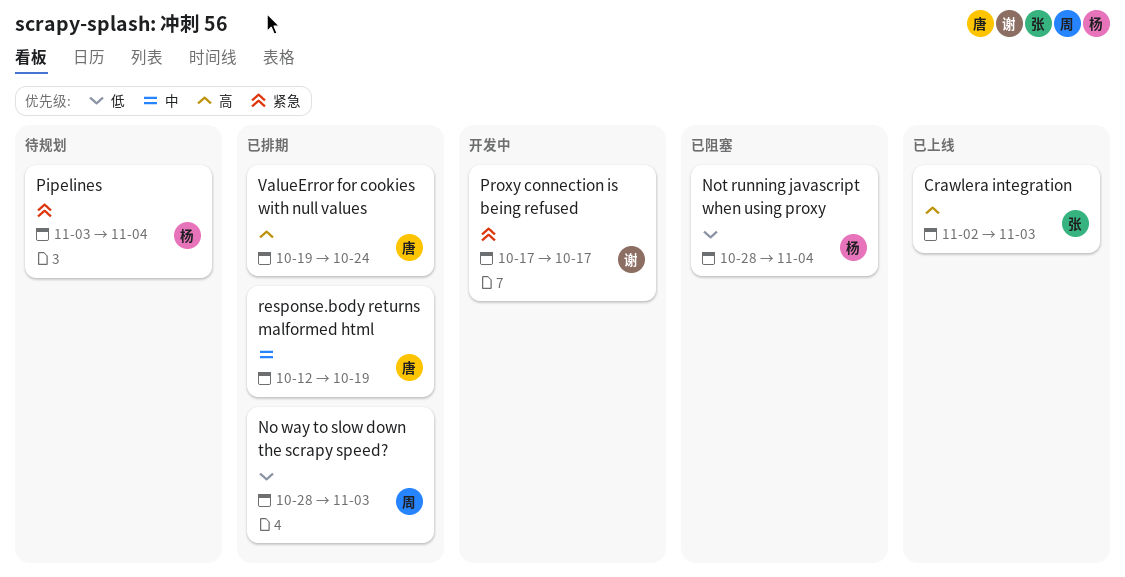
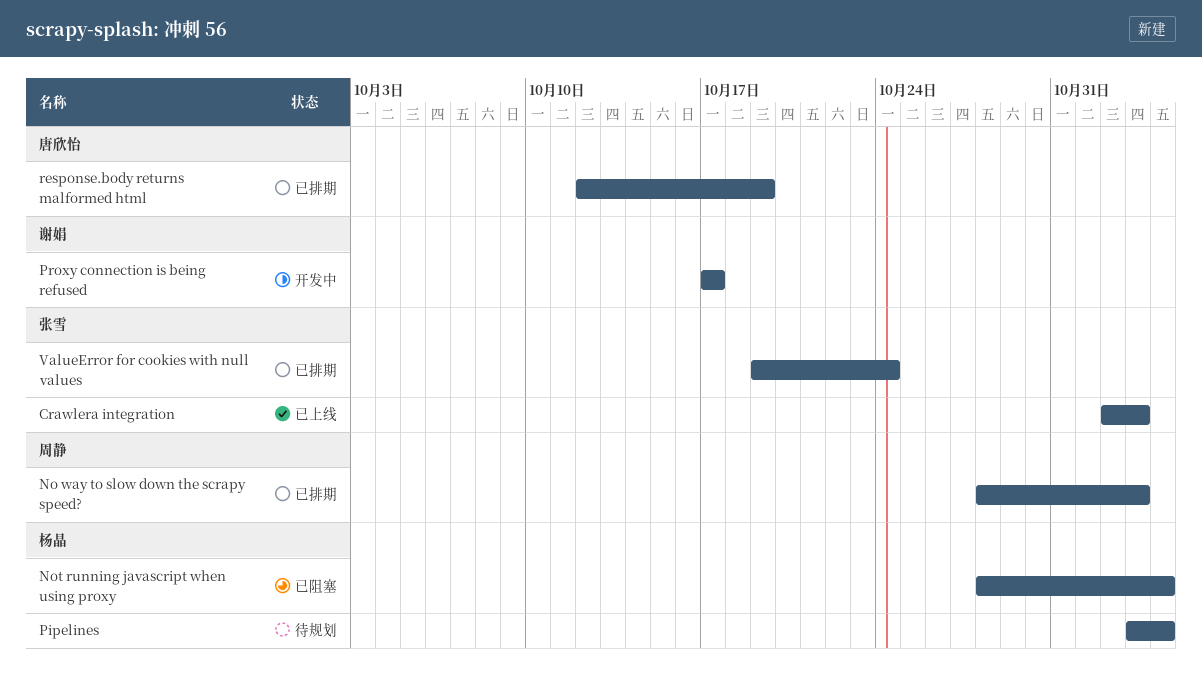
ValueError for cookies with null values, owner: 唐欣怡 -> 张雪

